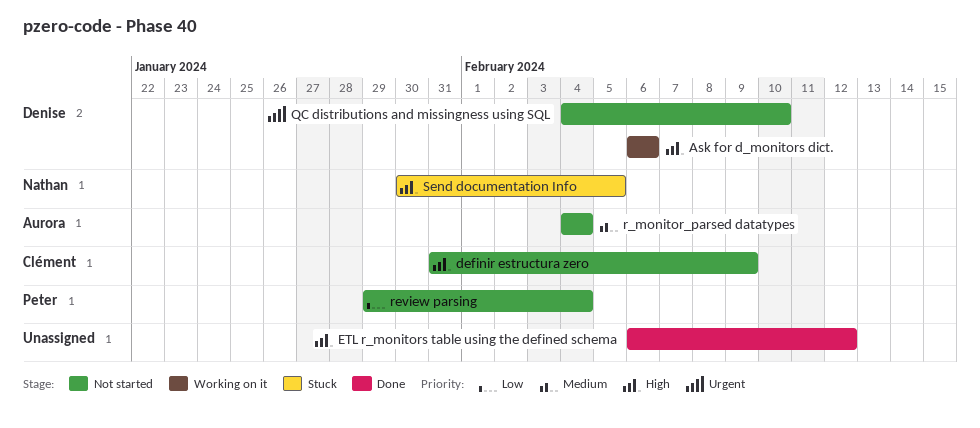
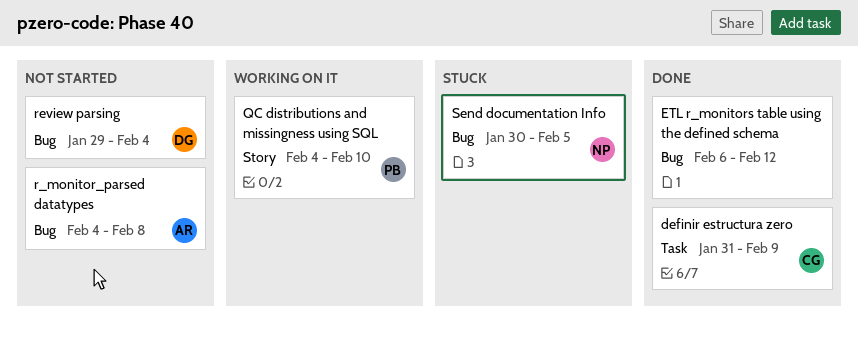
Ask for d_monitors dict.: present -> none
definir estructura zero, status: Not started -> Done
QC distributions and missingness using SQL, status: Not started -> Working on it
QC distributions and missingness using SQL, owner: Denise -> Peter
r_monitor_parsed datatypes, due: Feb 4 -> Feb 8
review parsing, owner: Peter -> Denise

